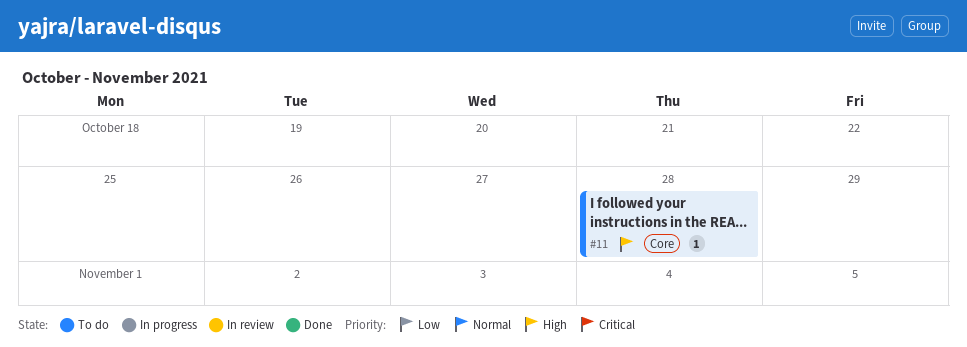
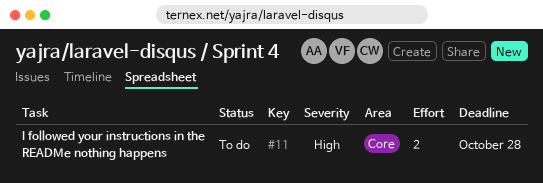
#11, estimate: 1 -> 2

